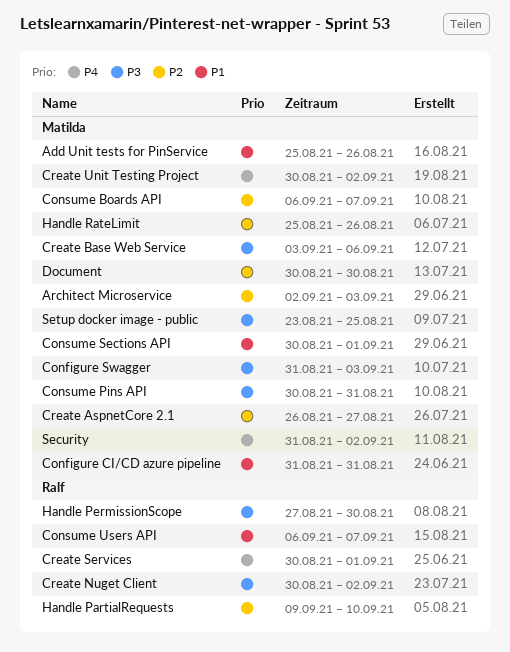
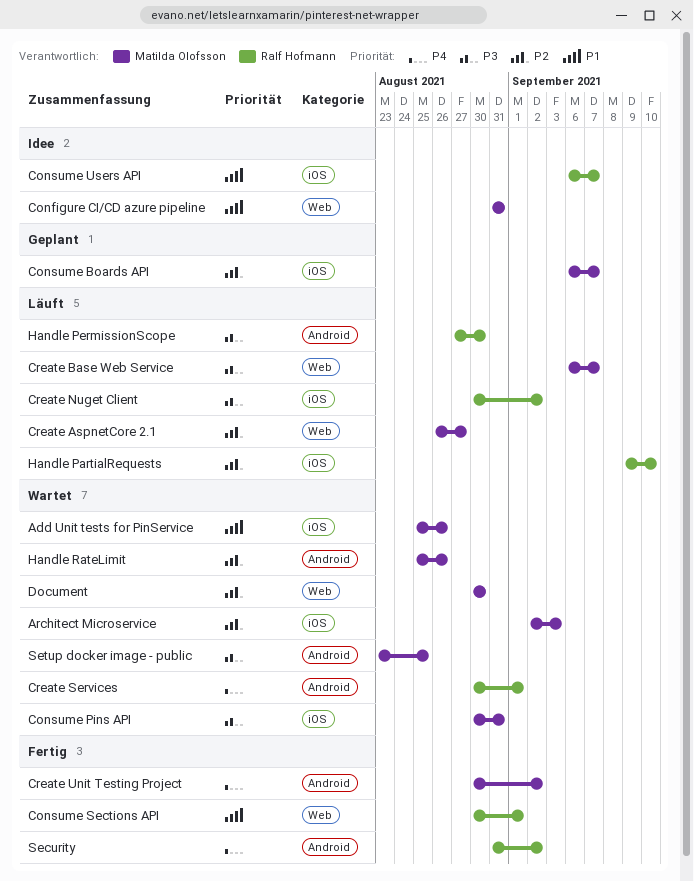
Configure Swagger: present -> none
Consume Sections API, owner: Matilda Olofsson -> Ralf Hofmann
Create Base Web Service, start: Sep 3 -> Sep 6
Create Base Web Service, due: Sep 6 -> Sep 7
Security, owner: Matilda Olofsson -> Ralf Hofmann

